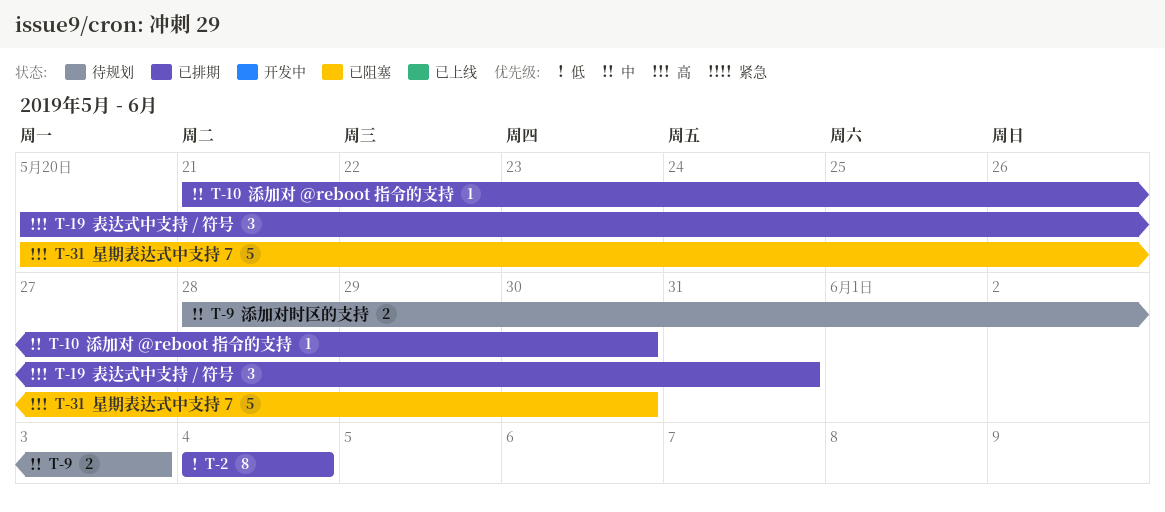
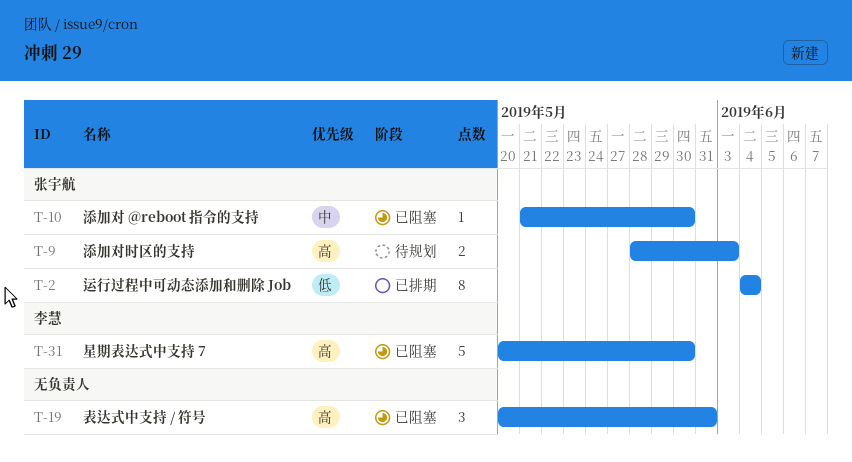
T-9, priority: 中 -> 高
T-10, status: 已排期 -> 已阻塞
T-19, status: 已排期 -> 已阻塞

